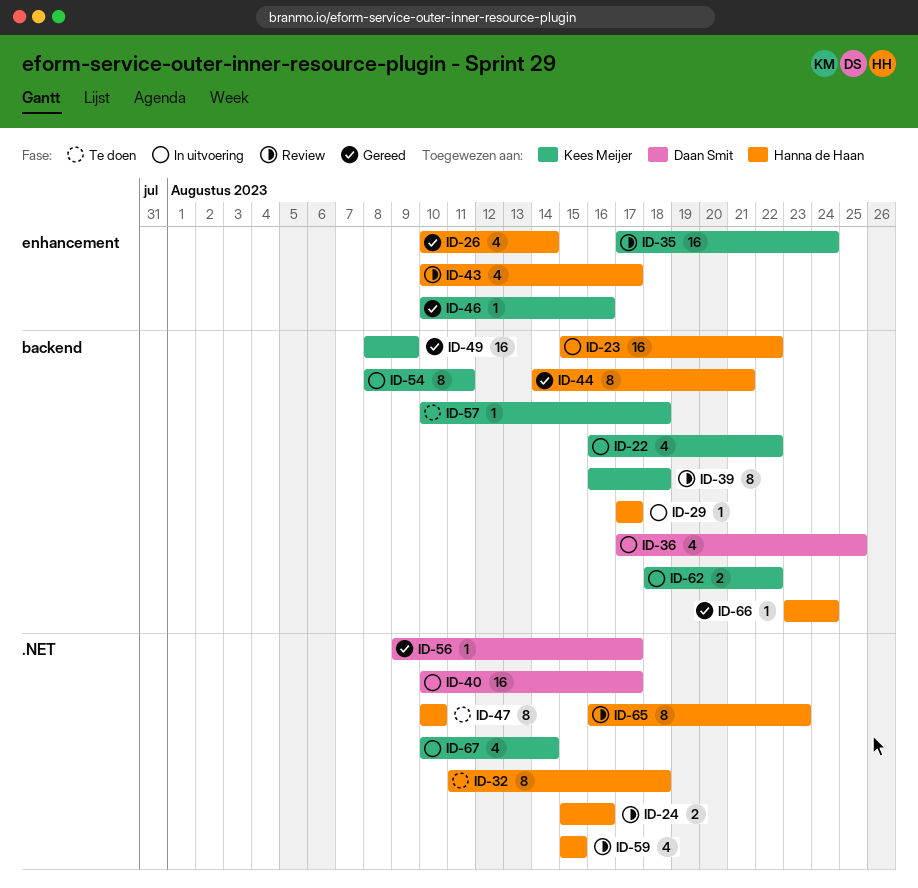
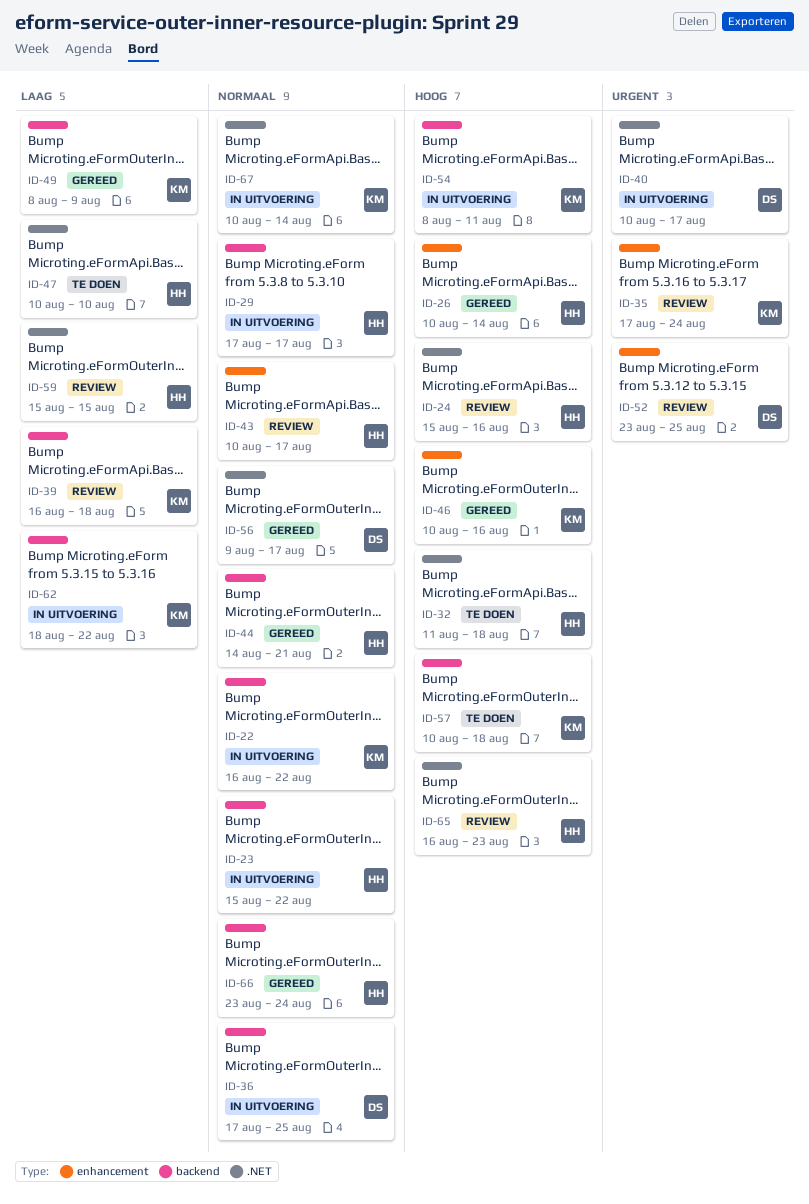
ID-52: none -> present

